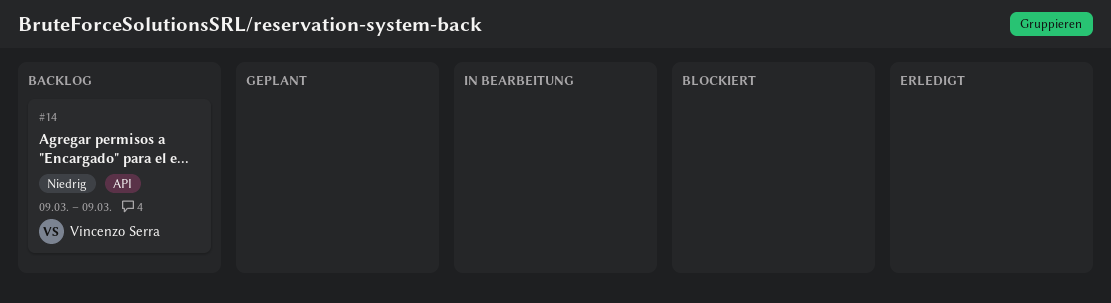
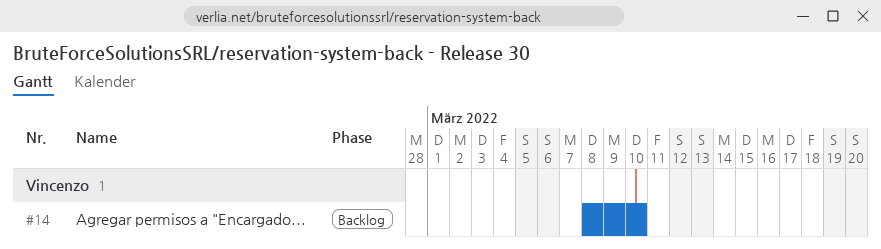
#14, start: Mar 9 -> Mar 8
#14, due: Mar 9 -> Mar 10

